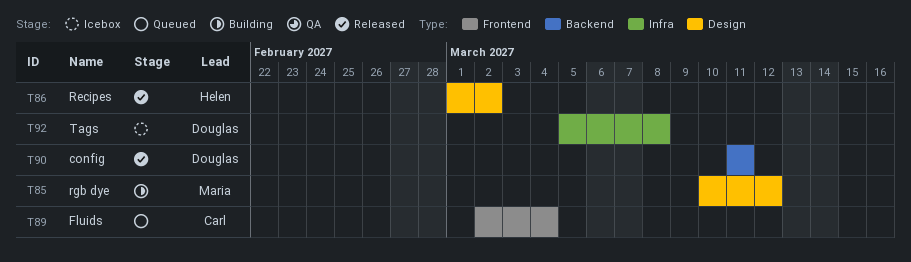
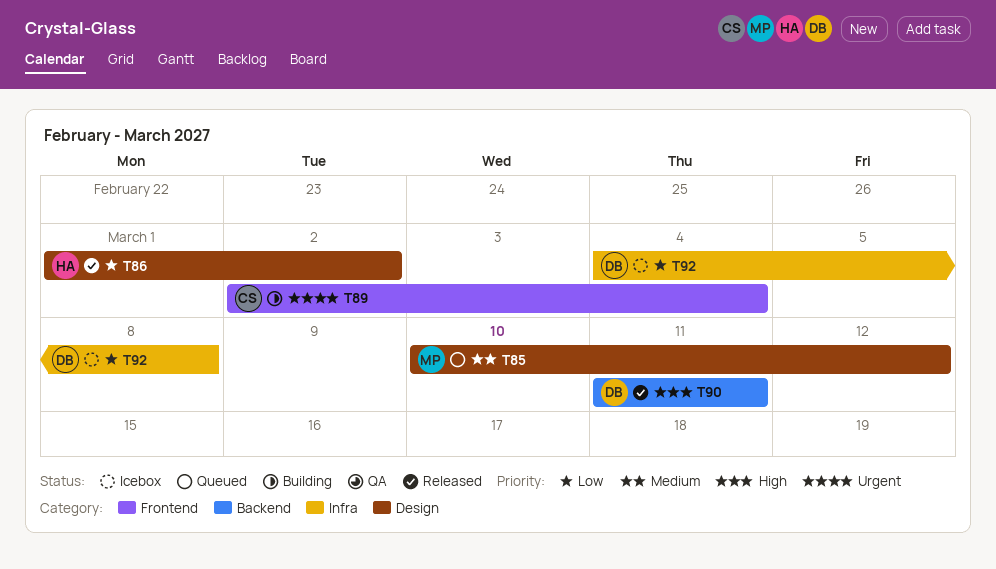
T85, status: Building -> Queued
T89, status: Queued -> Building
T92, start: Mar 5 -> Mar 4

